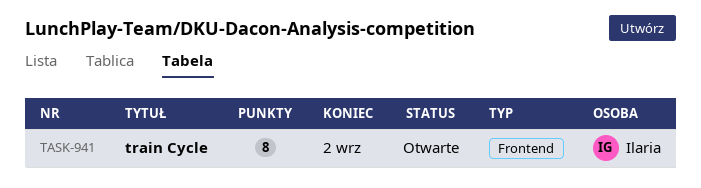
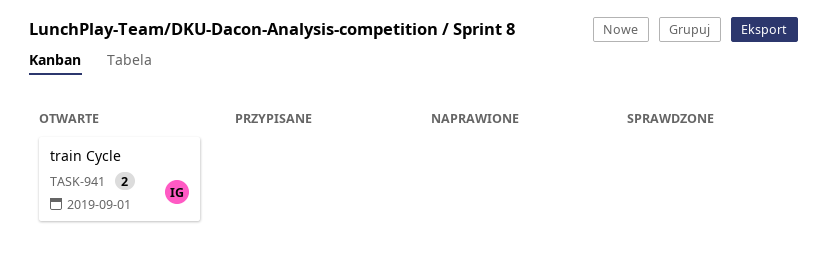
TASK-941, estimate: 8 -> 2
TASK-941, due: Sep 2 -> Sep 1

